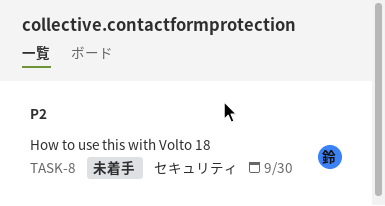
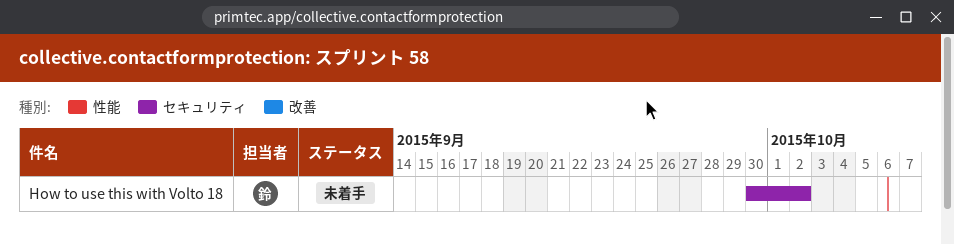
How to use this with Volto 18, due: Sep 30 -> Oct 2

